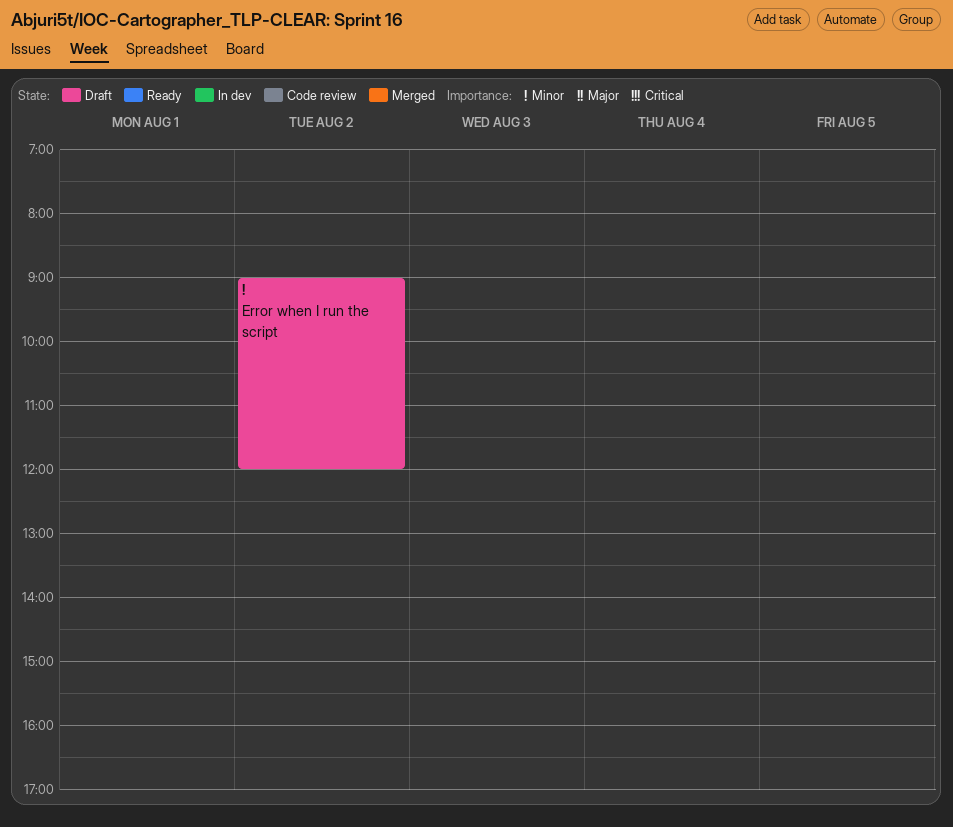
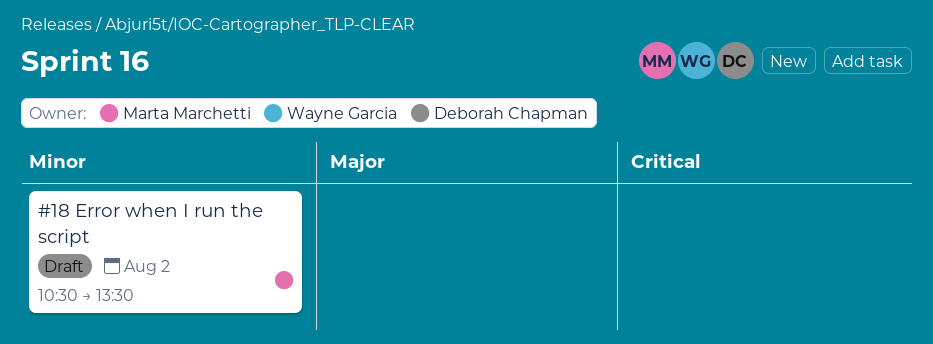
Error when I run the script, begins: 09:00 -> 10:30
Error when I run the script, ends: 12:00 -> 13:30

